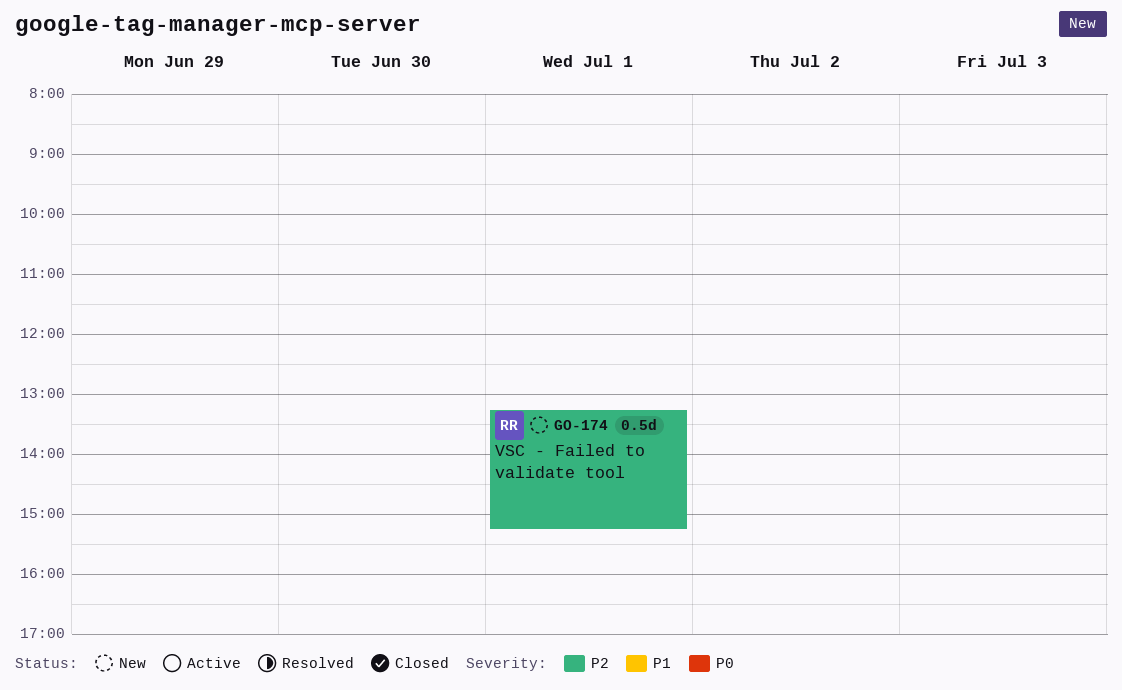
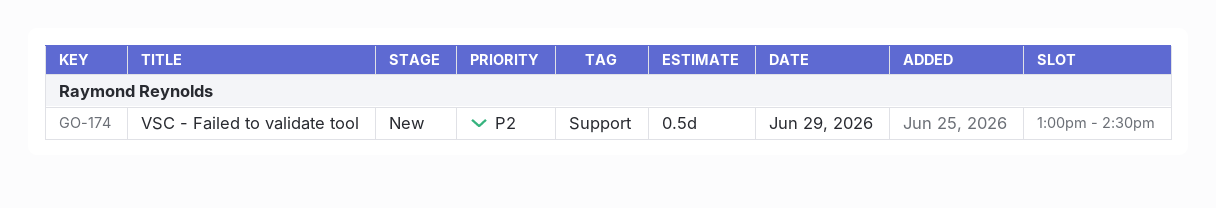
GO-174, day: Jul 1 -> Jun 29
GO-174, begins: 13:15 -> 13:00
GO-174, ends: 15:15 -> 14:30

